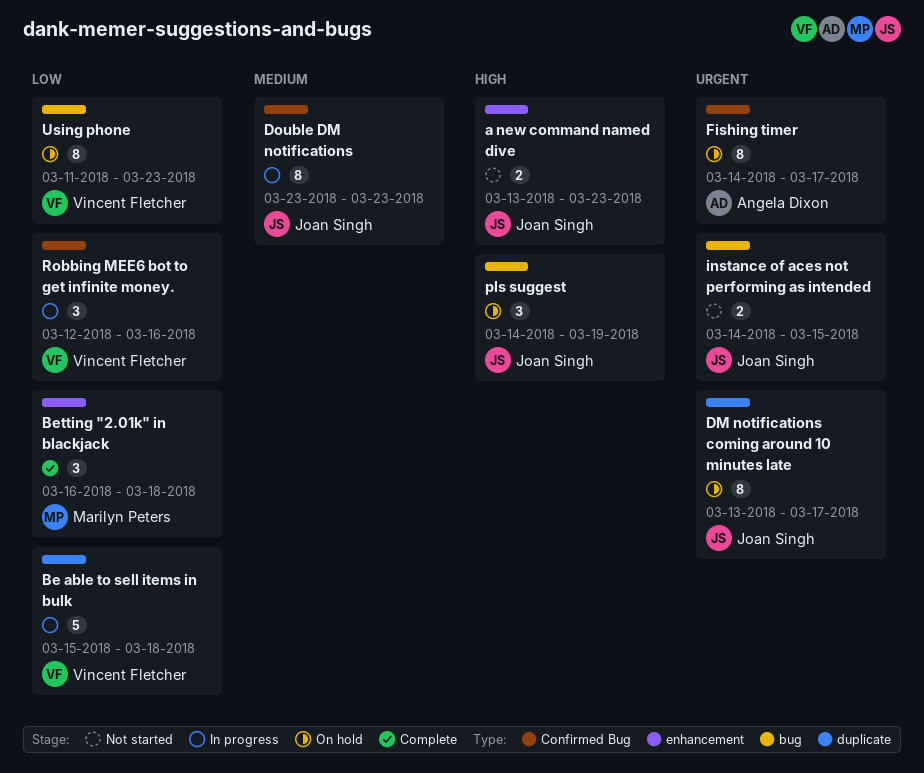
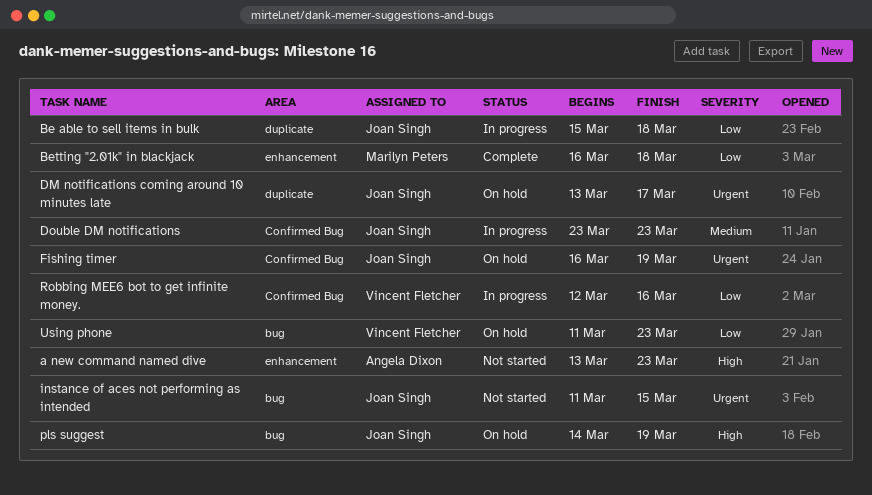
a new command named dive, owner: Joan Singh -> Angela Dixon
Be able to sell items in bulk, owner: Vincent Fletcher -> Joan Singh
Fishing timer, owner: Angela Dixon -> Joan Singh
Fishing timer, start: Mar 14 -> Mar 16
Fishing timer, due: Mar 17 -> Mar 19
instance of aces not performing as intended, start: Mar 14 -> Mar 11

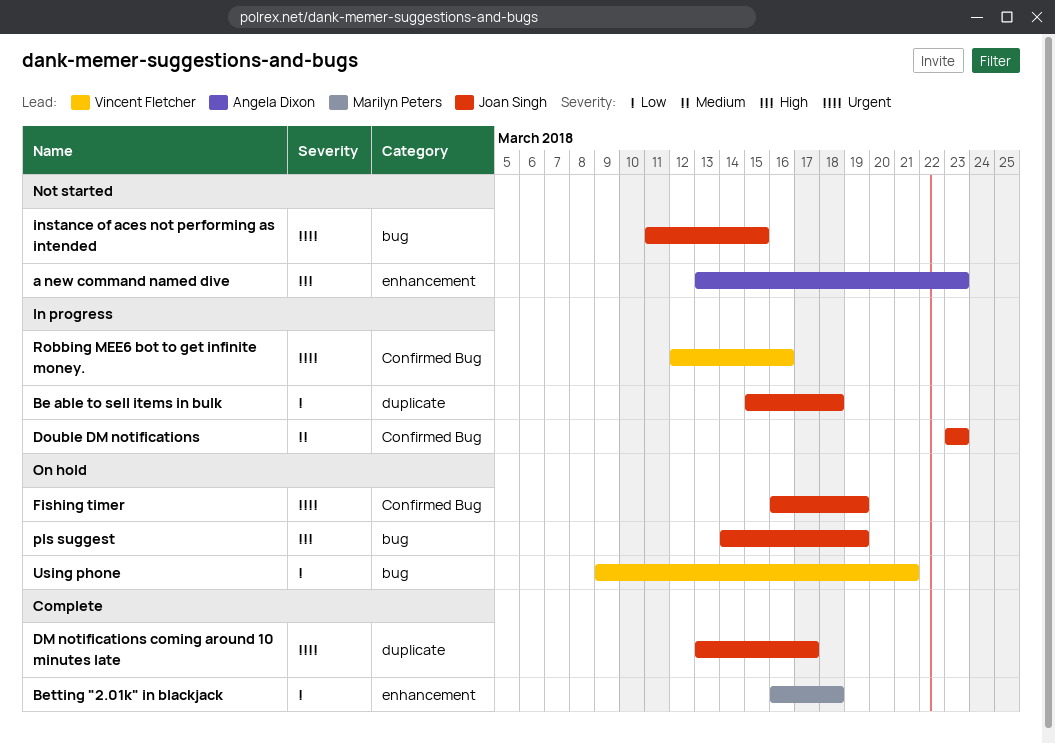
DM notifications coming around 10 minutes late, status: On hold -> Complete
Robbing MEE6 bot to get infinite money., priority: Low -> Urgent
Using phone, start: Mar 11 -> Mar 9
Using phone, due: Mar 23 -> Mar 21

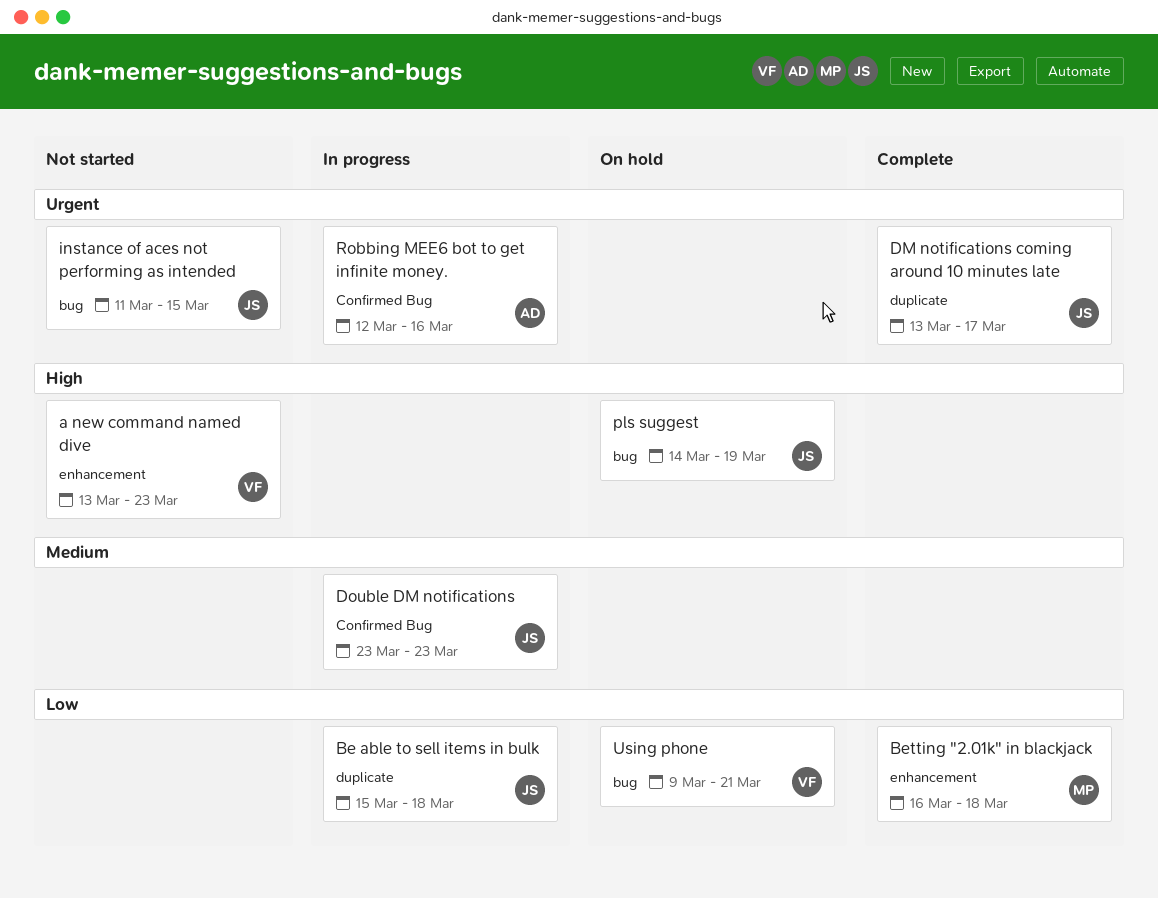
a new command named dive, owner: Angela Dixon -> Vincent Fletcher
Fishing timer: present -> none
Robbing MEE6 bot to get infinite money., owner: Vincent Fletcher -> Angela Dixon

